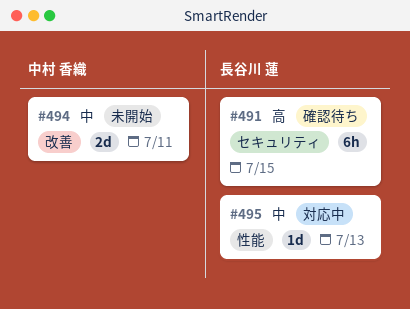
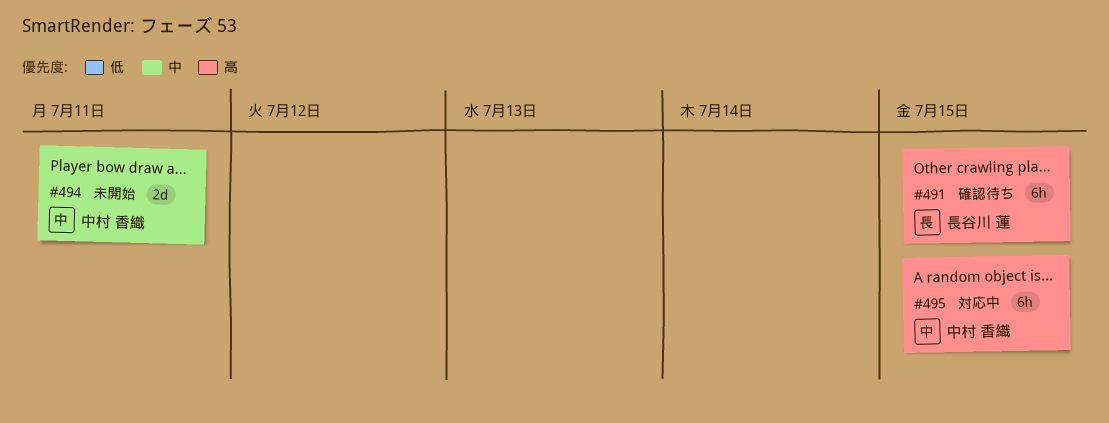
#495, owner: 長谷川 蓮 -> 中村 香織
#495, priority: 中 -> 高
#495, estimate: 1d -> 6h
#495, due: Jul 13 -> Jul 15

